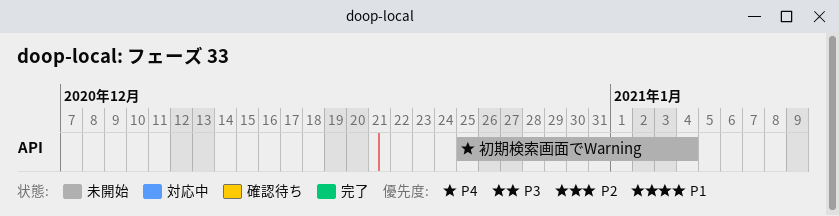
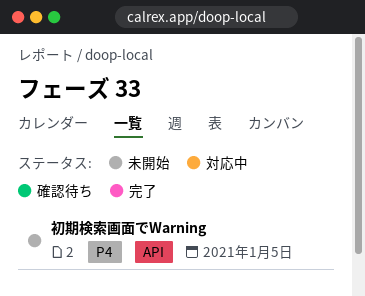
初期検索画面でWarning, due: Jan 4 -> Jan 5

